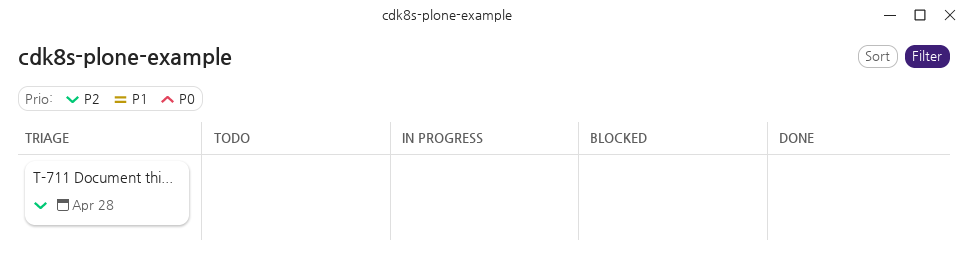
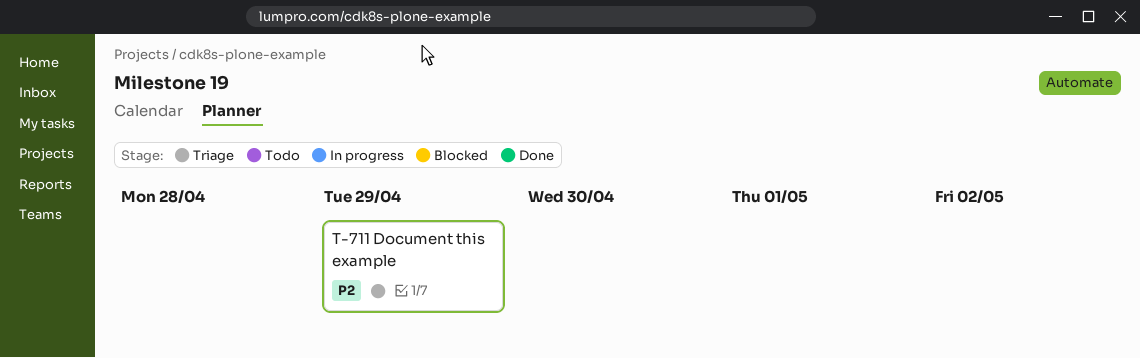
T-711, due: Apr 28 -> Apr 29

